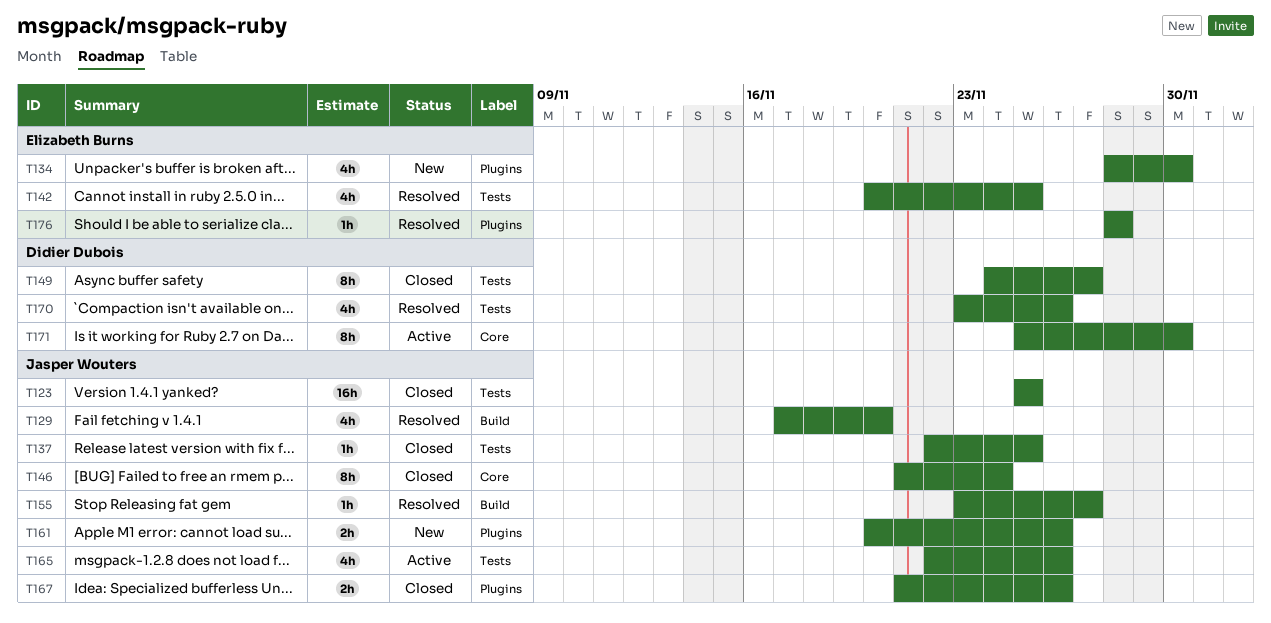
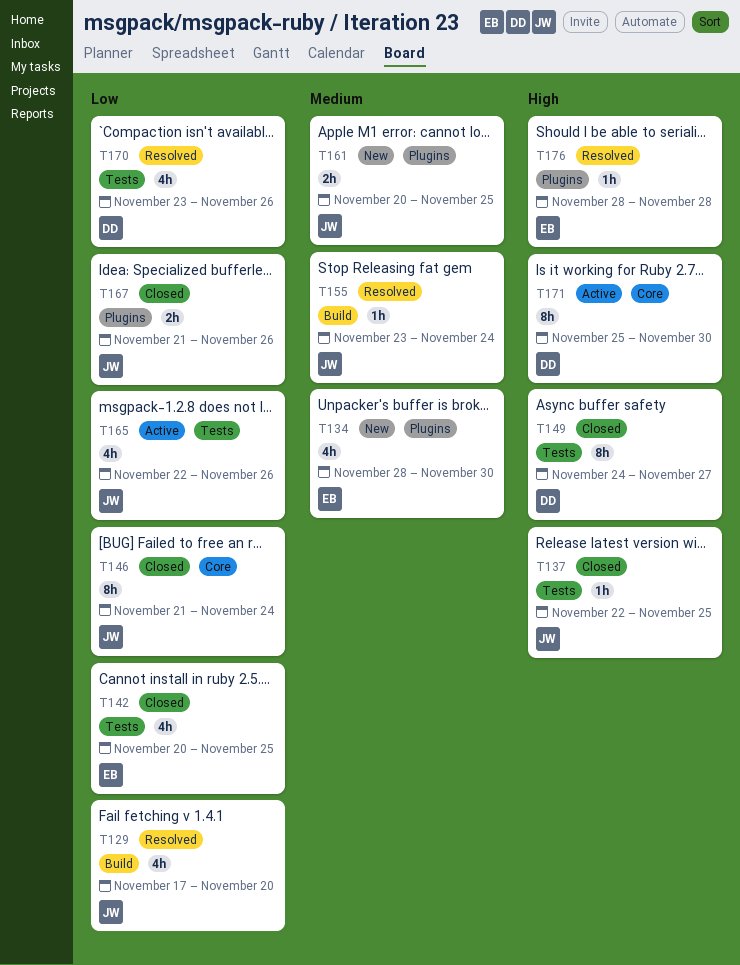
T123: present -> none
T142, status: Resolved -> Closed
T155, due: Nov 27 -> Nov 24
T161, due: Nov 26 -> Nov 25

